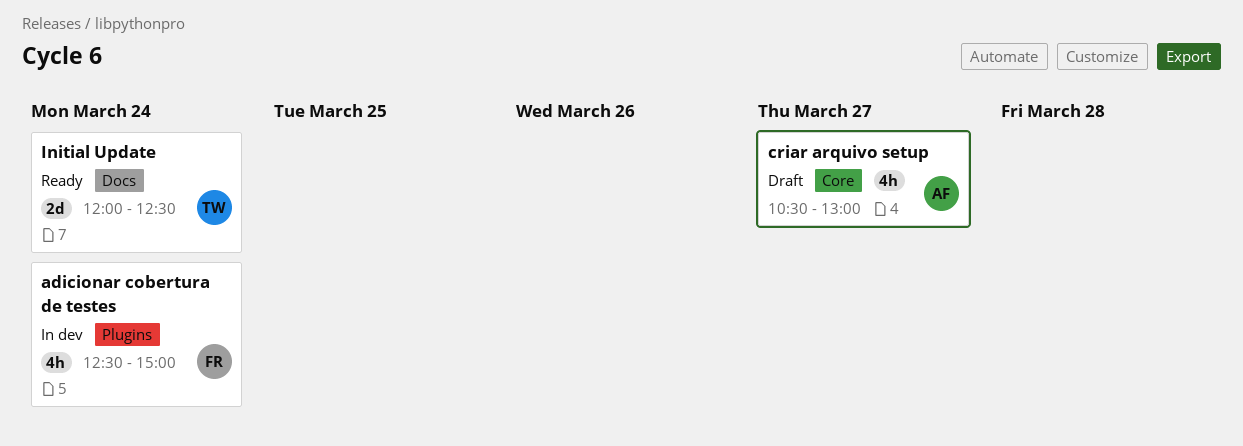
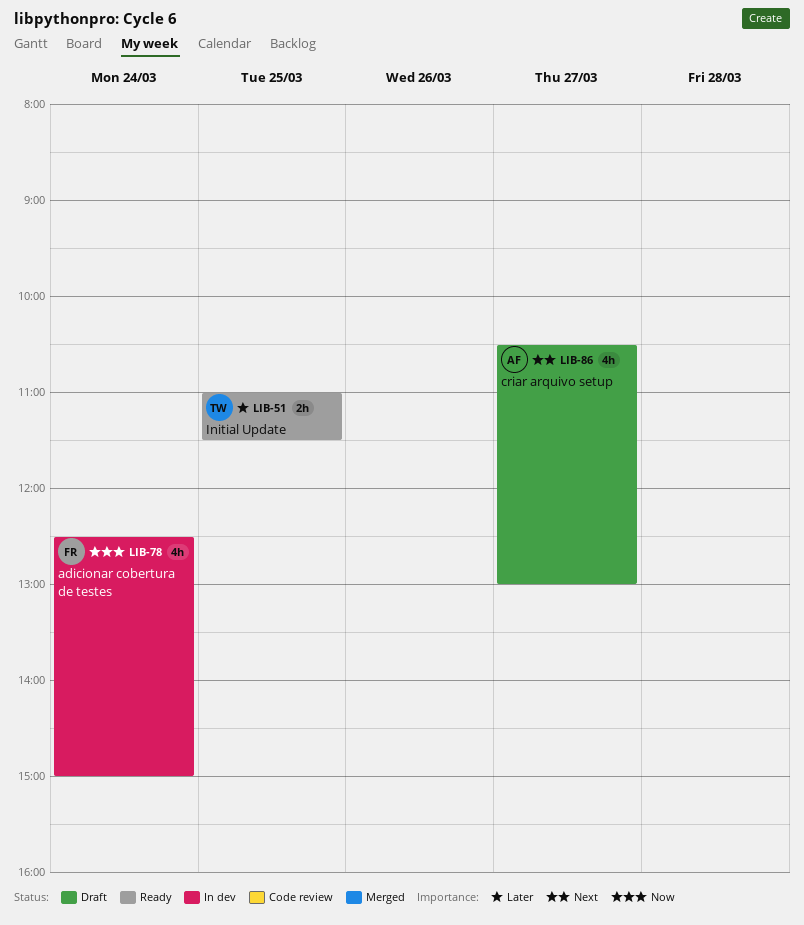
Initial Update, estimate: 2d -> 2h
Initial Update, day: Mar 24 -> Mar 25
Initial Update, begins: 12:00 -> 11:00
Initial Update, ends: 12:30 -> 11:30

